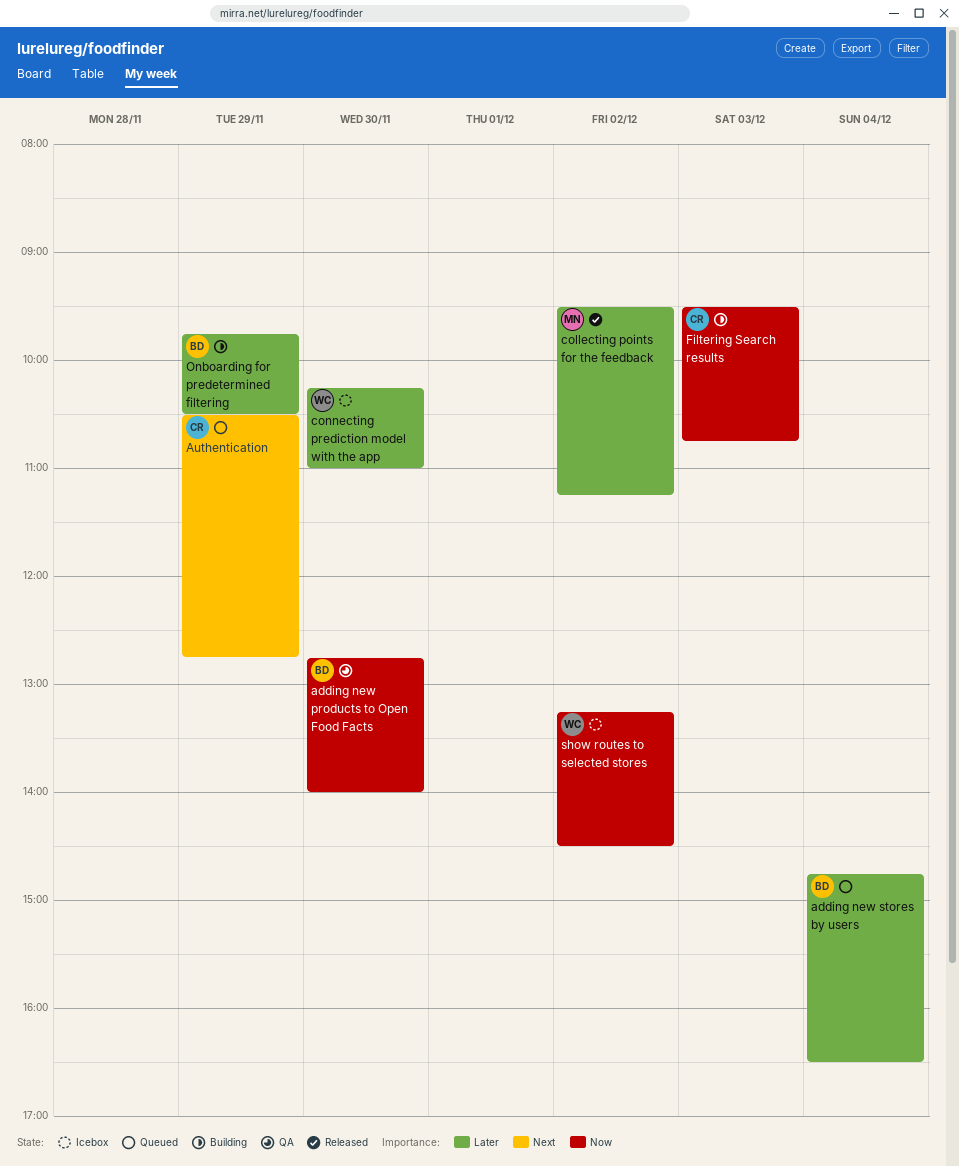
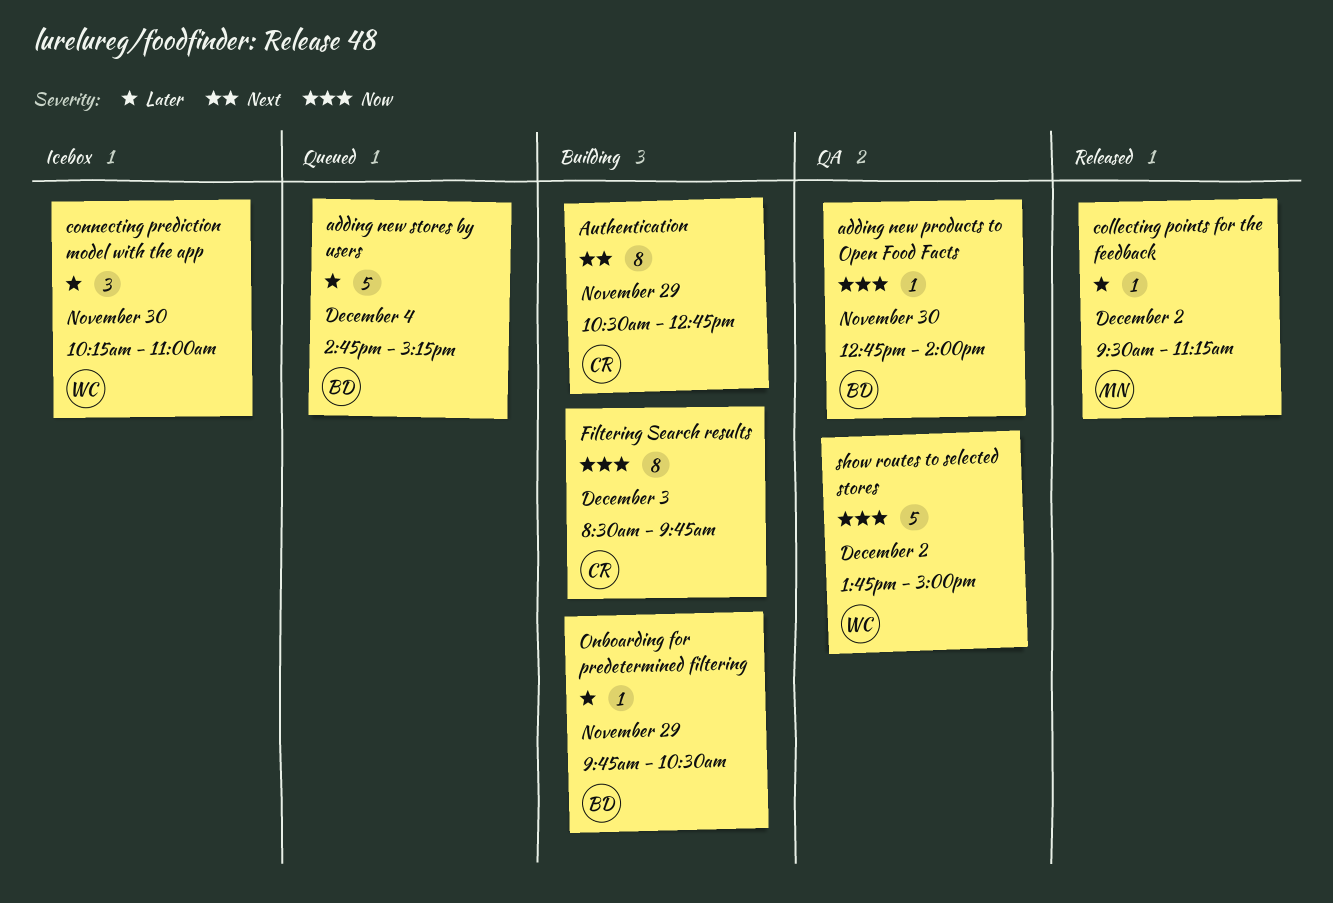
adding new stores by users, ends: 16:30 -> 15:15
Authentication, status: Queued -> Building
Filtering Search results, begins: 09:30 -> 08:30
Filtering Search results, ends: 10:45 -> 09:45
show routes to selected stores, status: Icebox -> QA
show routes to selected stores, begins: 13:15 -> 13:45
show routes to selected stores, ends: 14:30 -> 15:00

